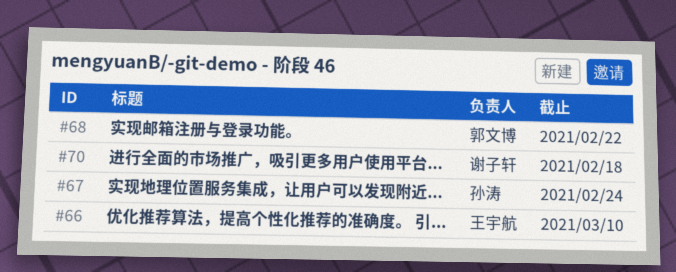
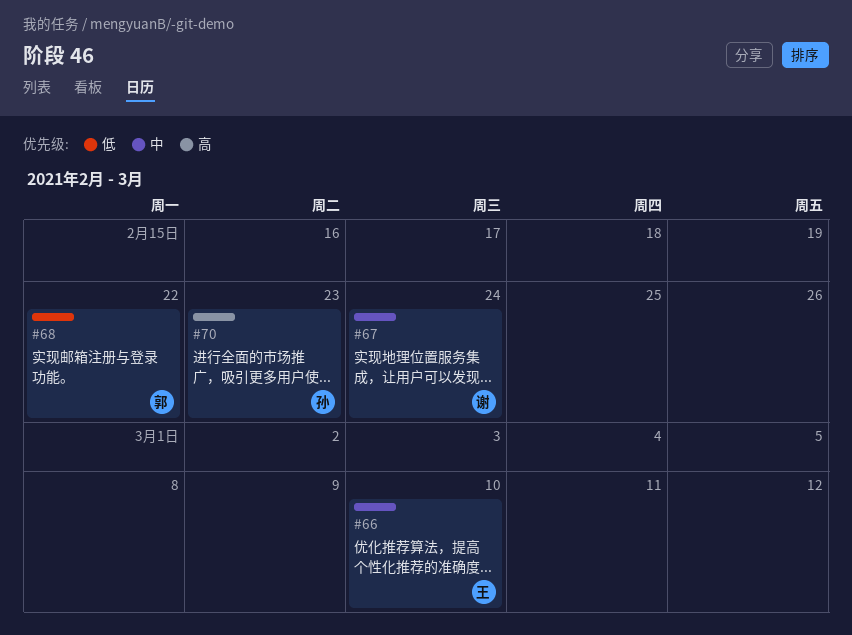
#67, owner: 孙涛 -> 谢子轩
#70, owner: 谢子轩 -> 孙涛
#70, due: Feb 18 -> Feb 23

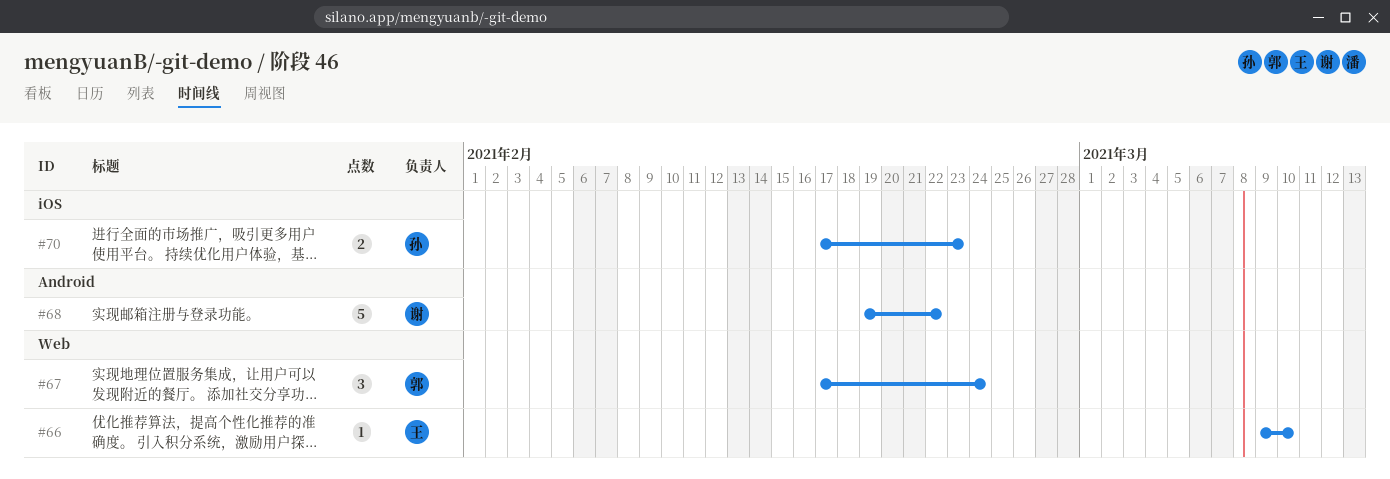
#67, owner: 谢 -> 郭
#68, owner: 郭 -> 谢

